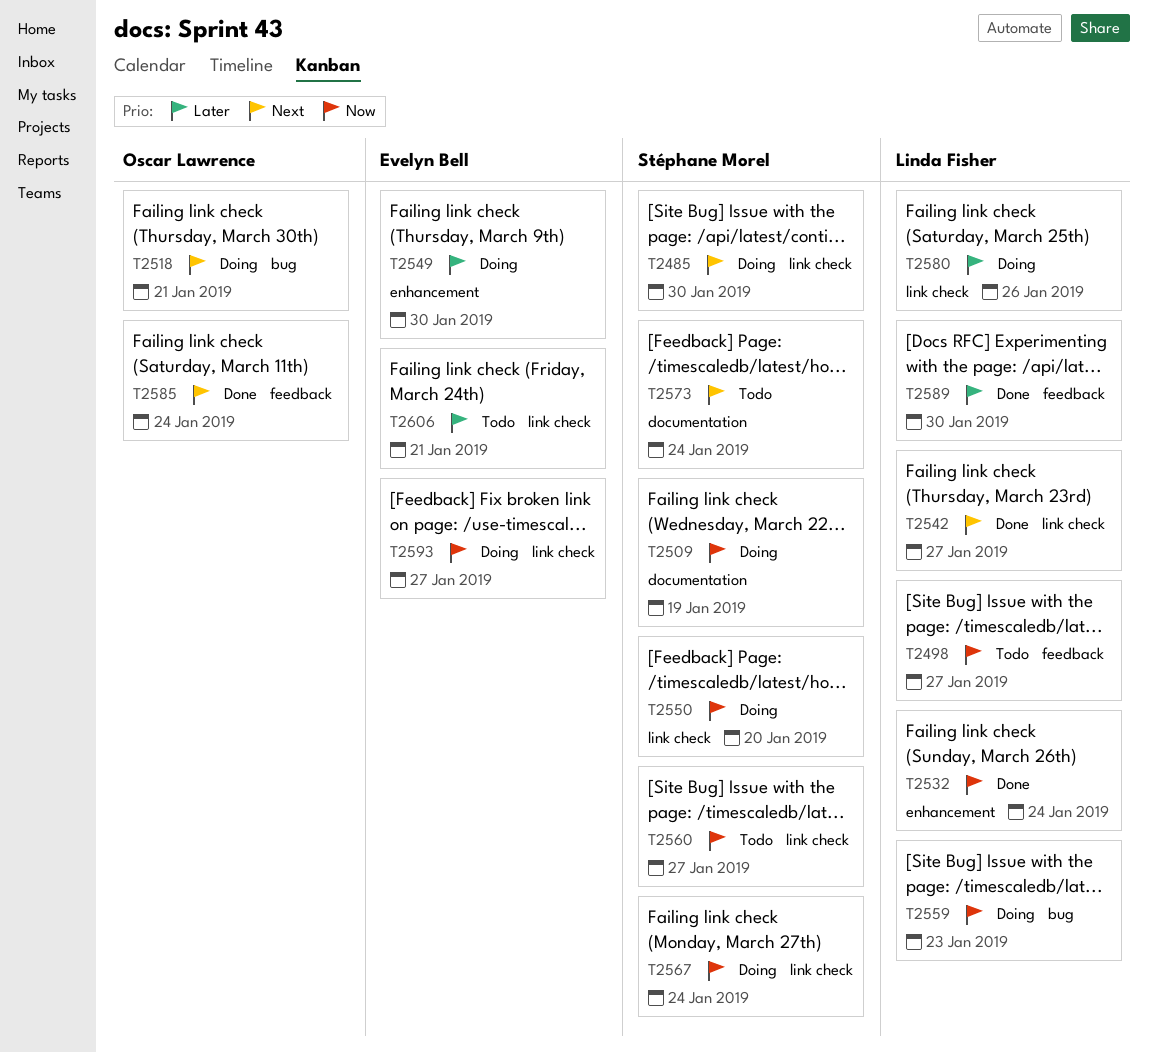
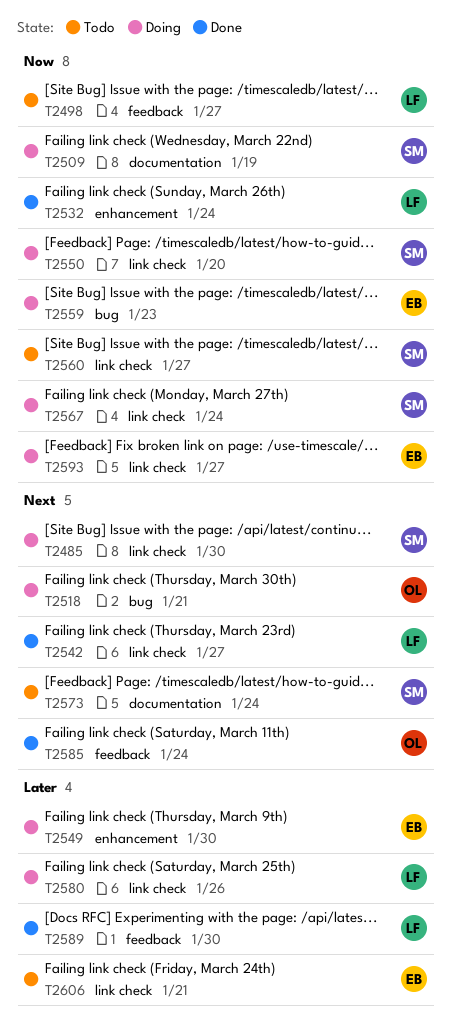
T2559, owner: Linda Fisher -> Evelyn Bell

